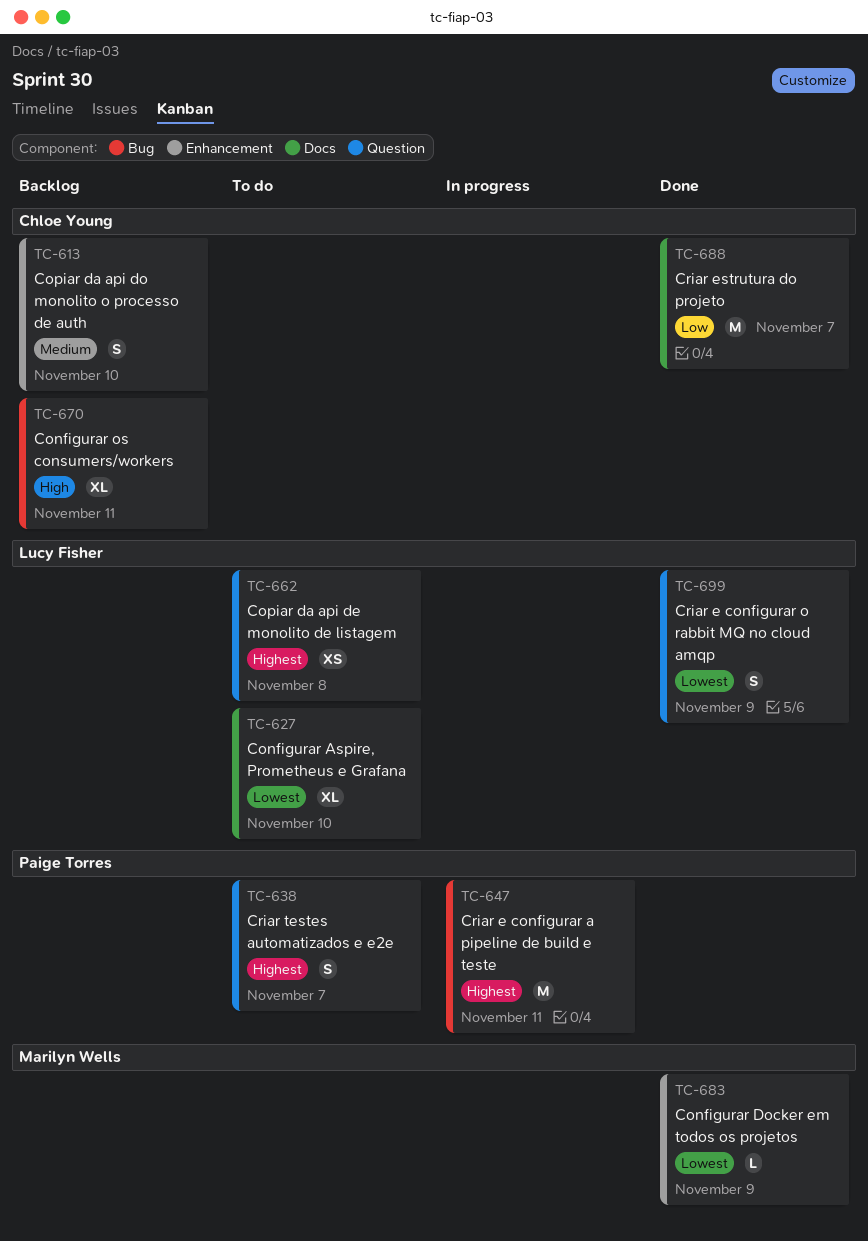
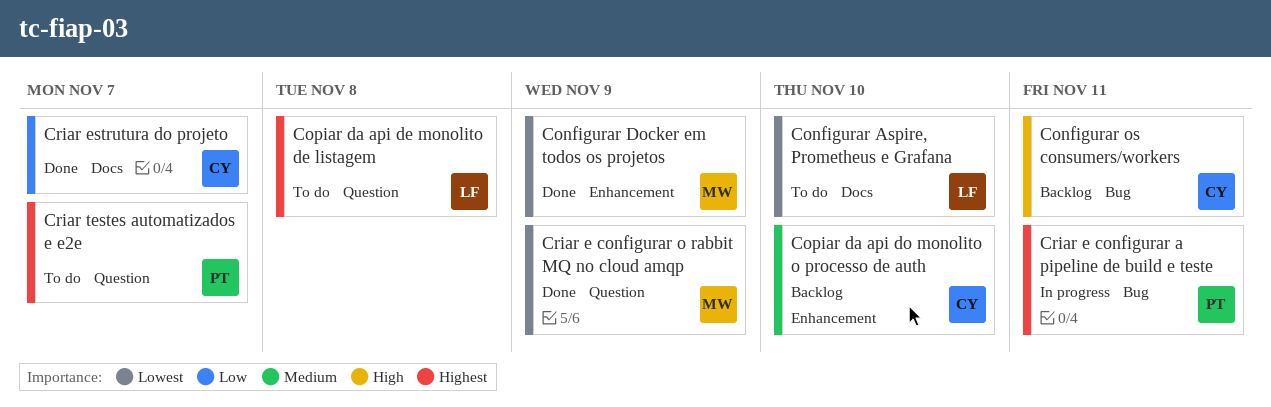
Criar e configurar o rabbit MQ no cloud amqp, owner: Lucy Fisher -> Marilyn Wells

